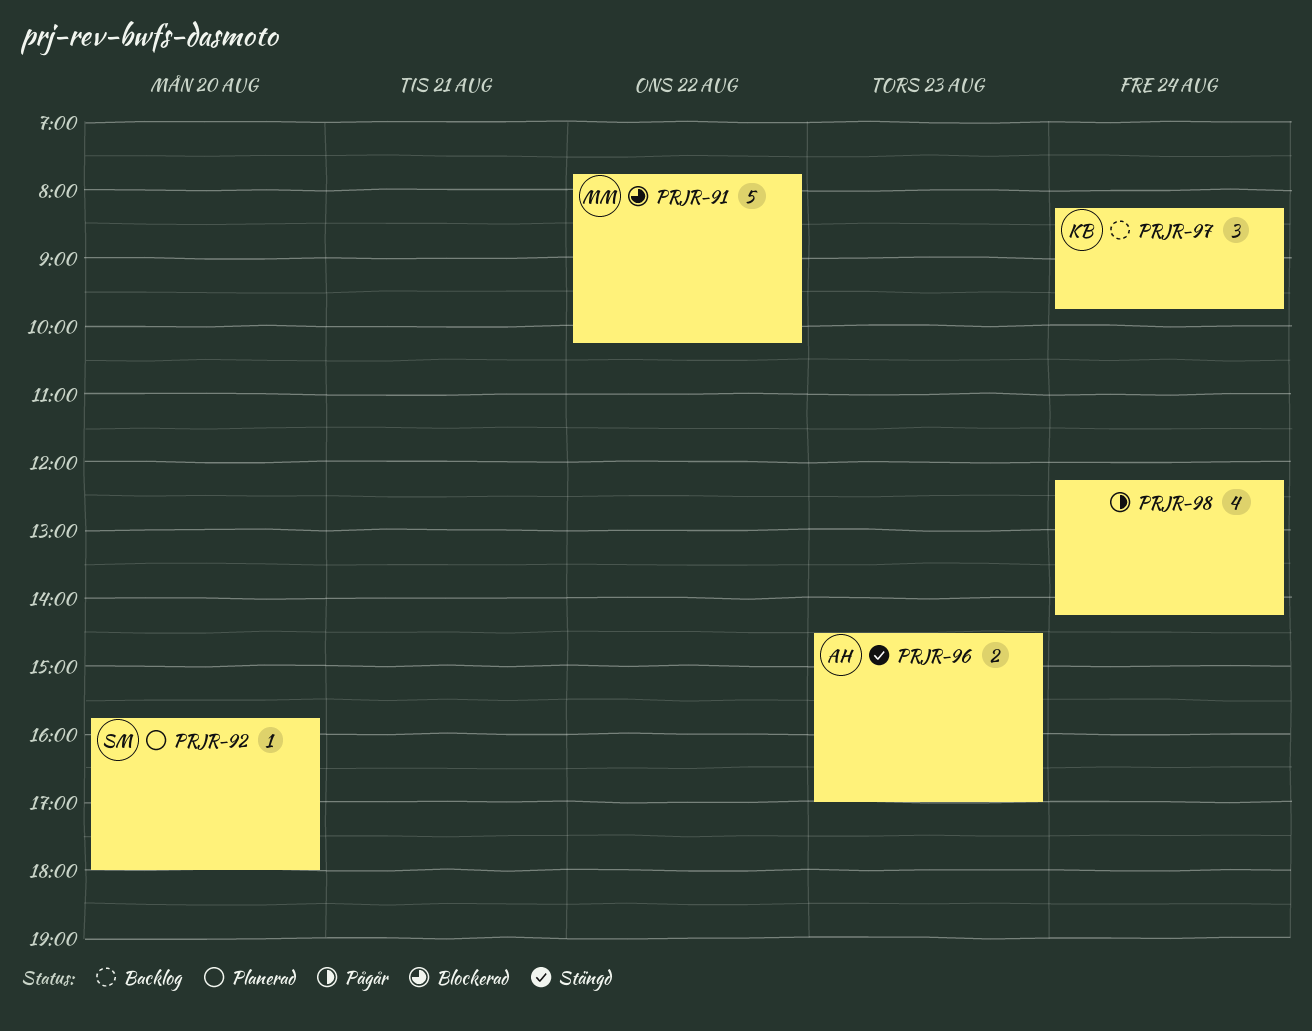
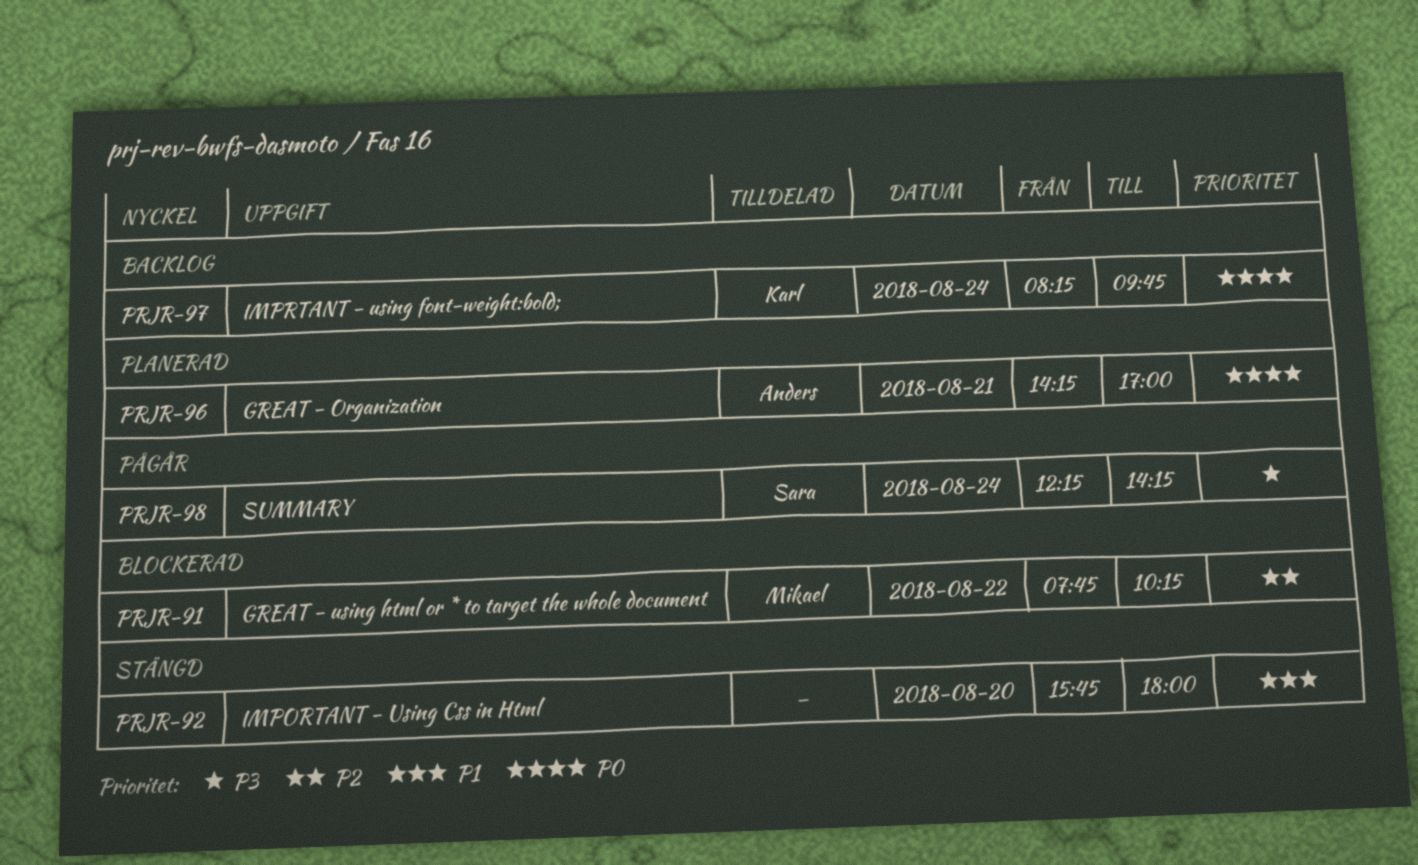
PRJR-92, status: Planerad -> Stängd
PRJR-92, owner: Sara -> none
PRJR-96, status: Stängd -> Planerad
PRJR-96, day: Aug 23 -> Aug 21
PRJR-96, begins: 14:30 -> 14:15
PRJR-98, owner: none -> Sara

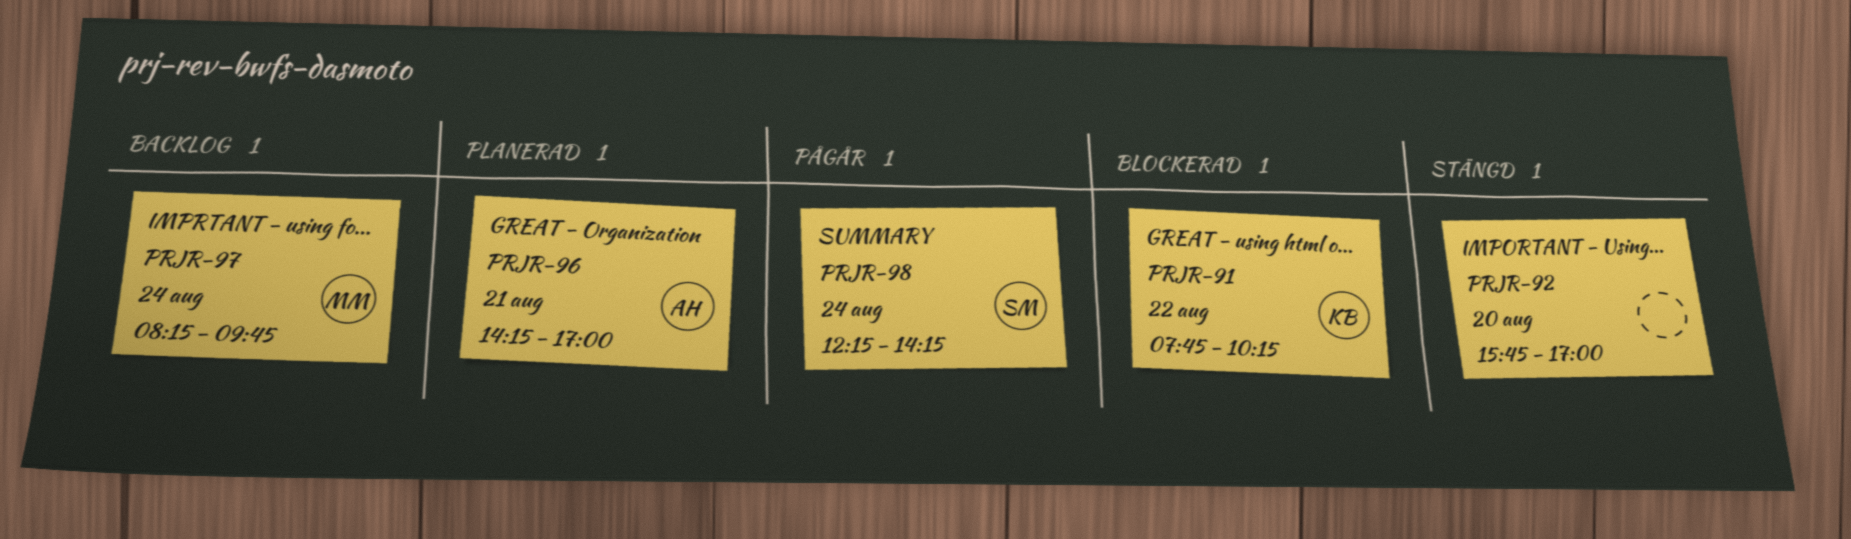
PRJR-91, owner: Mikael -> Karl
PRJR-92, ends: 18:00 -> 17:00
PRJR-97, owner: Karl -> Mikael

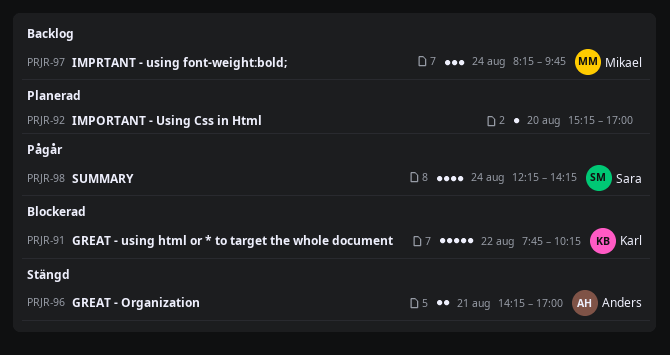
PRJR-92, status: Stängd -> Planerad
PRJR-92, begins: 15:45 -> 15:15
PRJR-96, status: Planerad -> Stängd

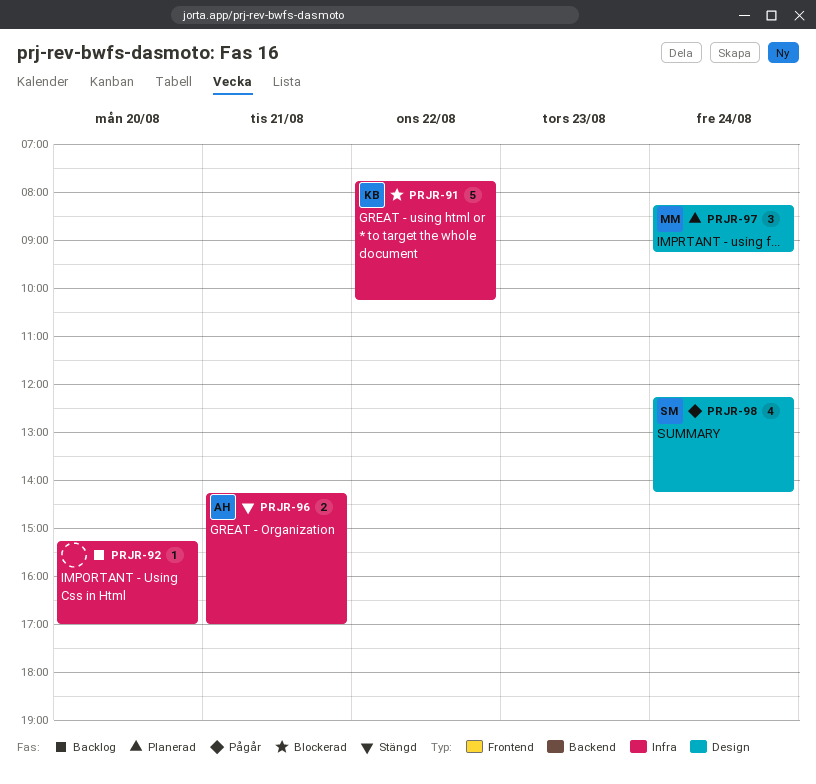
PRJR-92, status: Planerad -> Backlog
PRJR-97, status: Backlog -> Planerad
PRJR-97, ends: 09:45 -> 09:15

